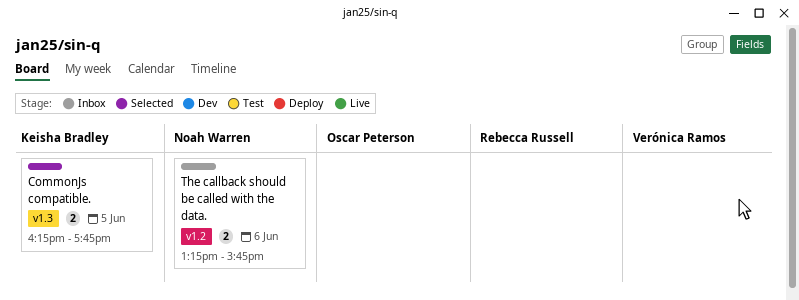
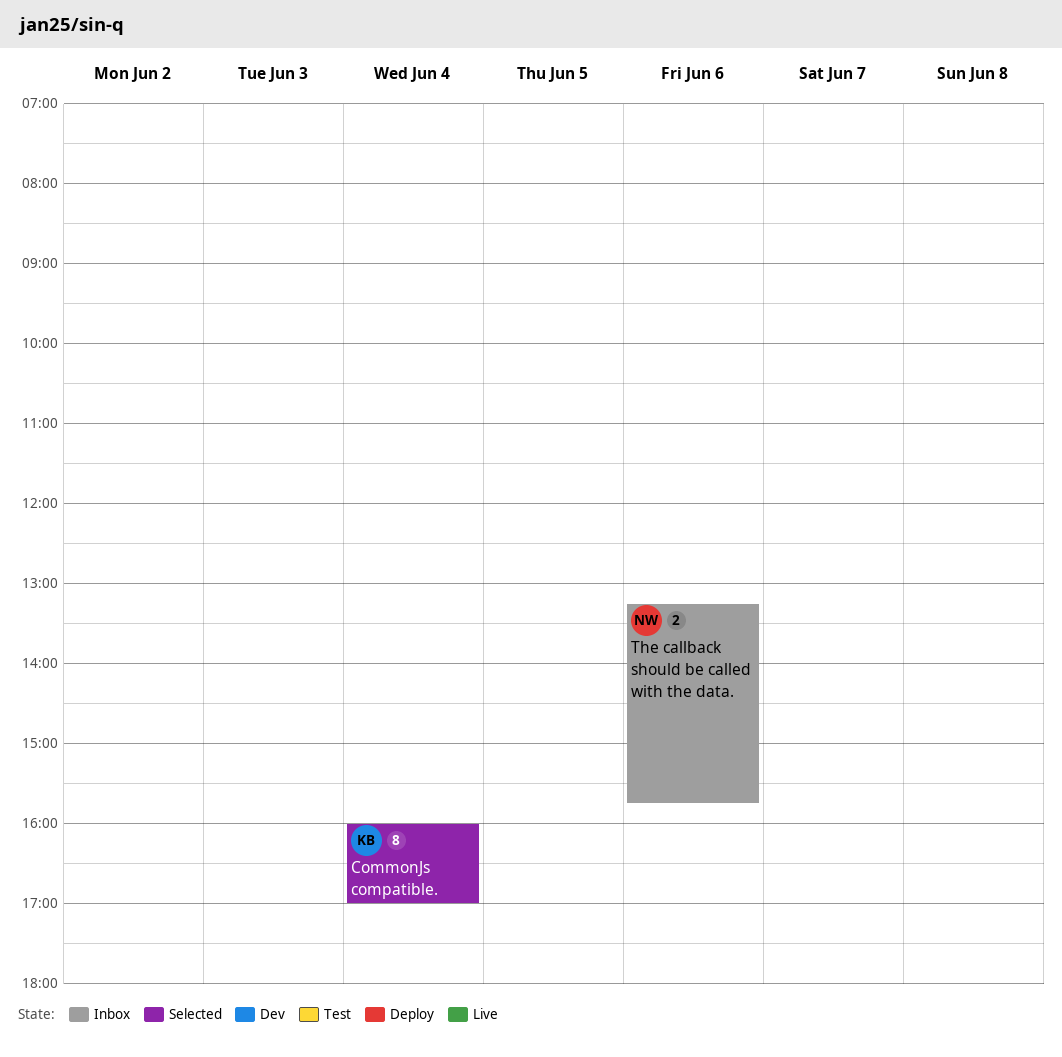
CommonJs compatible., estimate: 2 -> 8
CommonJs compatible., day: Jun 5 -> Jun 4
CommonJs compatible., begins: 16:15 -> 16:00
CommonJs compatible., ends: 17:45 -> 17:00

